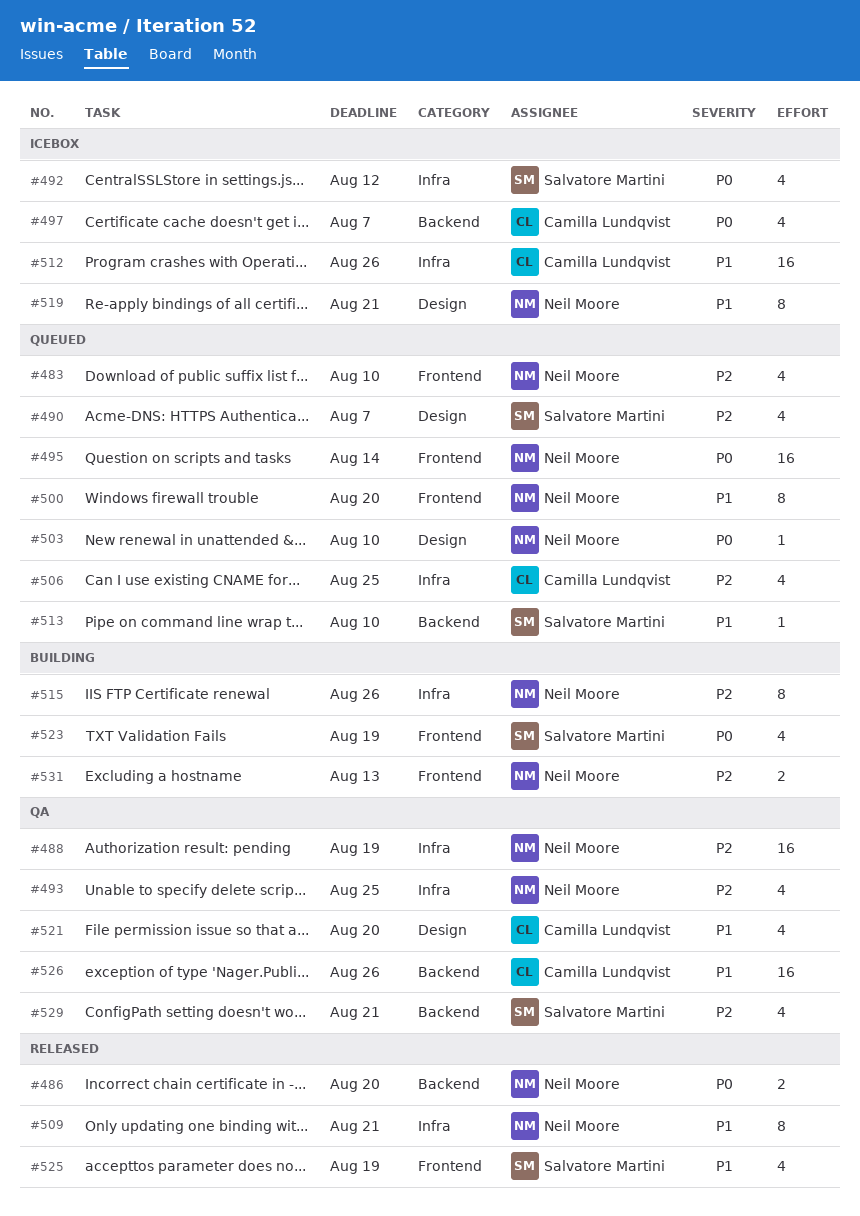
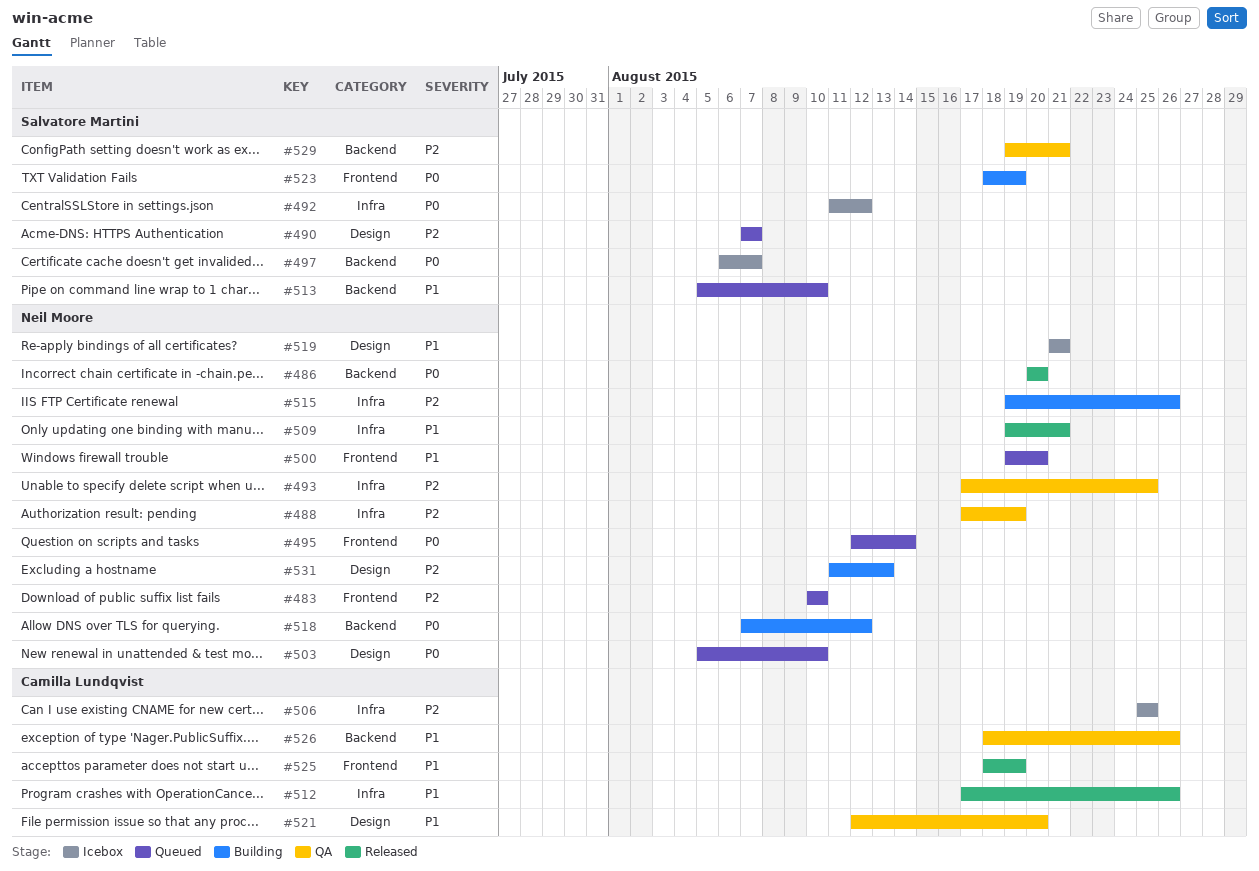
#497, owner: Camilla Lundqvist -> Salvatore Martini
#506, status: Queued -> Icebox
#512, status: Icebox -> Released
#518: none -> present
#525, owner: Salvatore Martini -> Camilla Lundqvist
#531, label: Frontend -> Design

